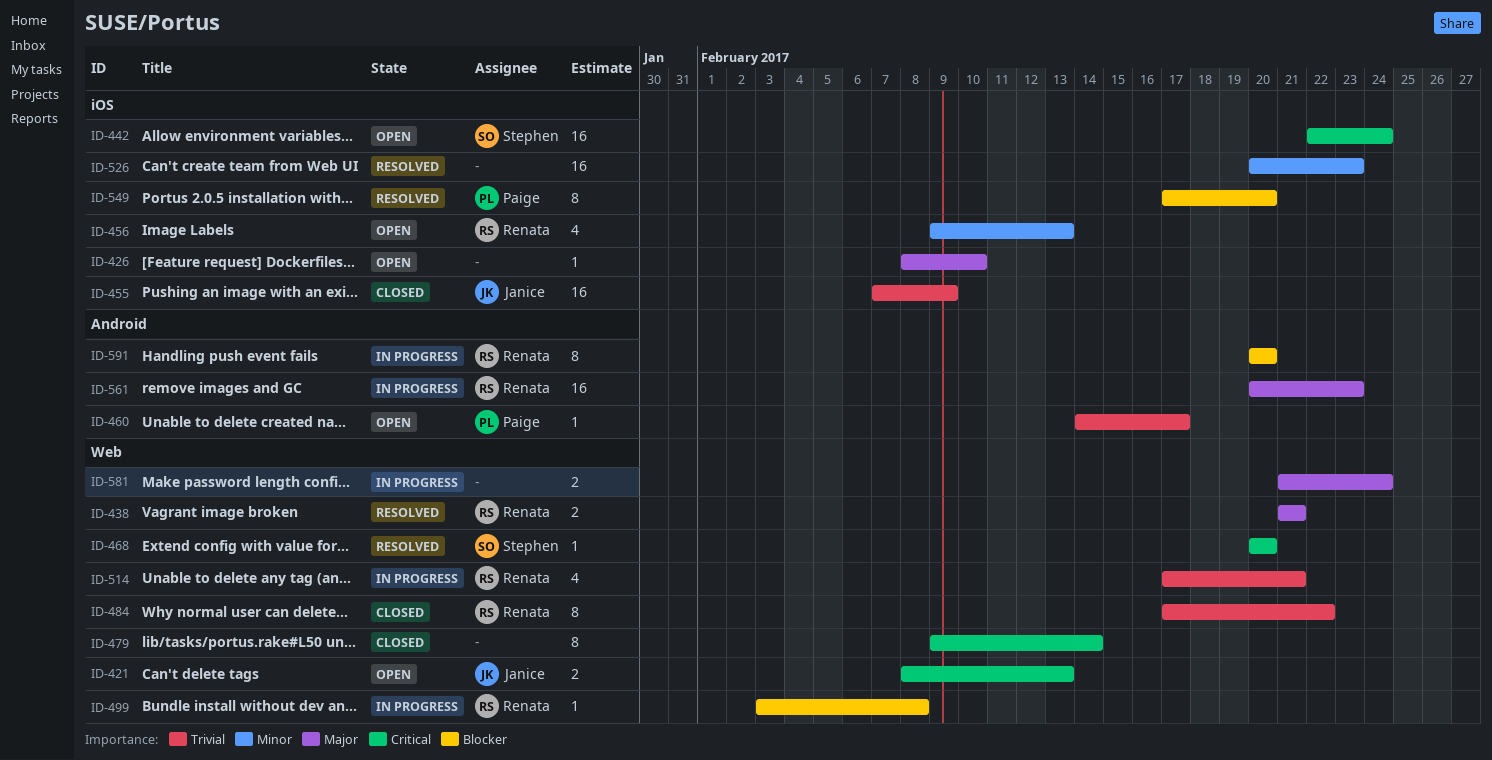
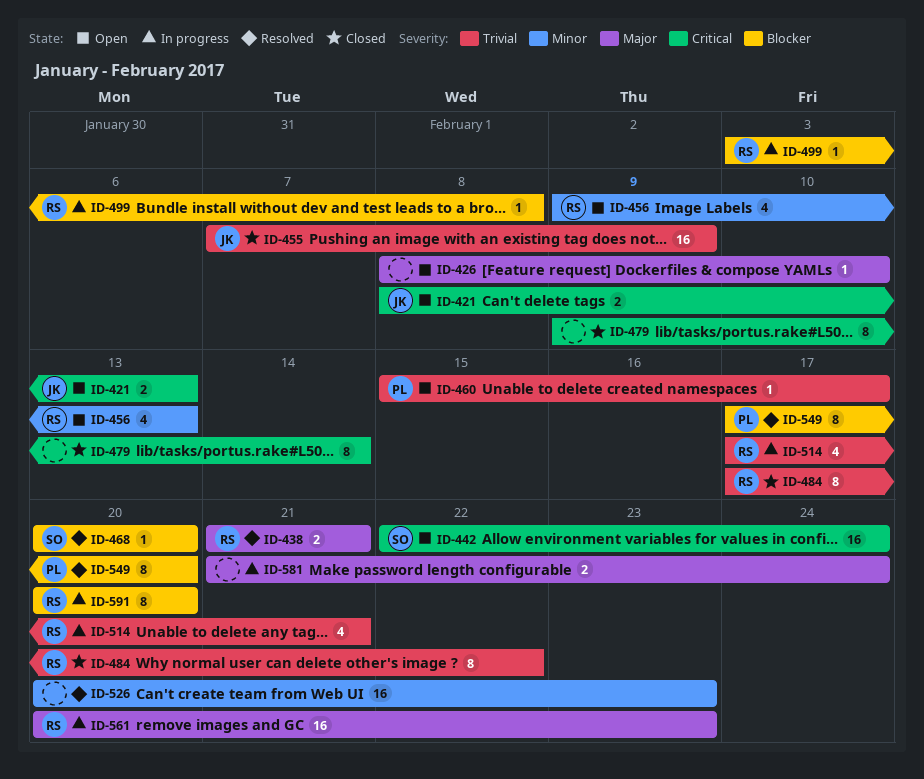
ID-460, start: Feb 14 -> Feb 15
ID-468, priority: Critical -> Blocker

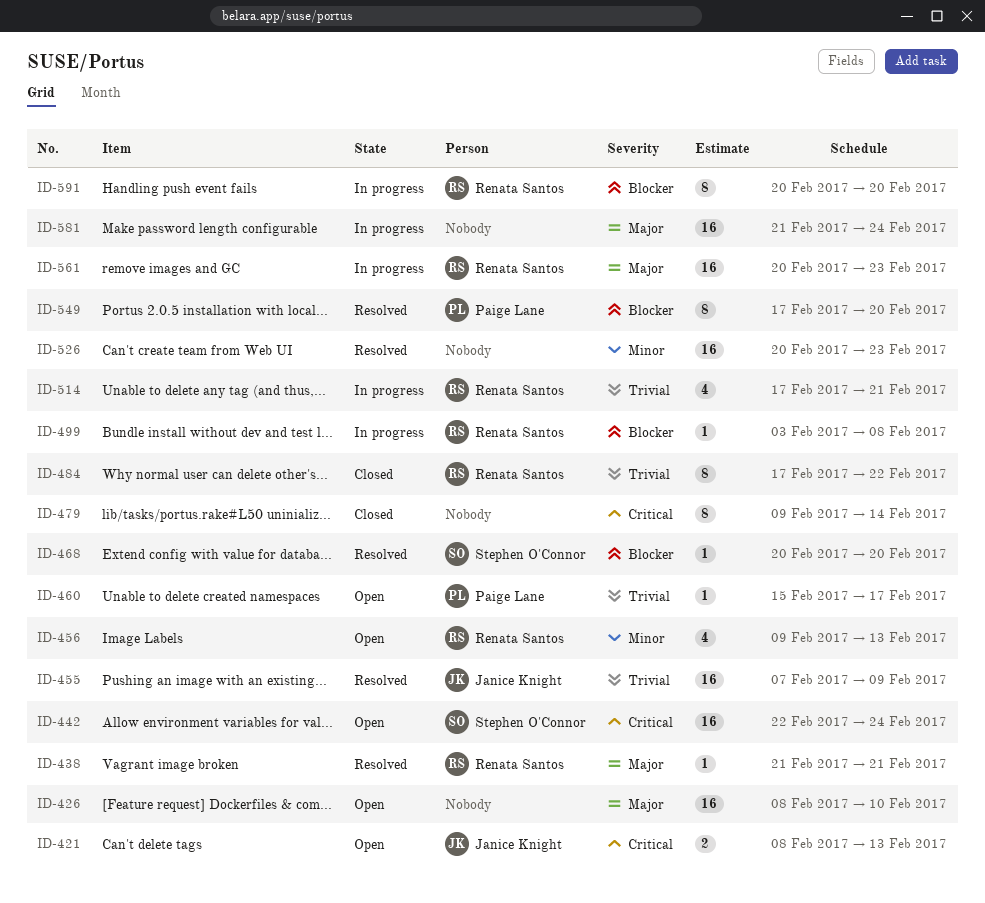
ID-426, estimate: 1 -> 16
ID-438, estimate: 2 -> 1
ID-455, status: Closed -> Resolved
ID-581, estimate: 2 -> 16

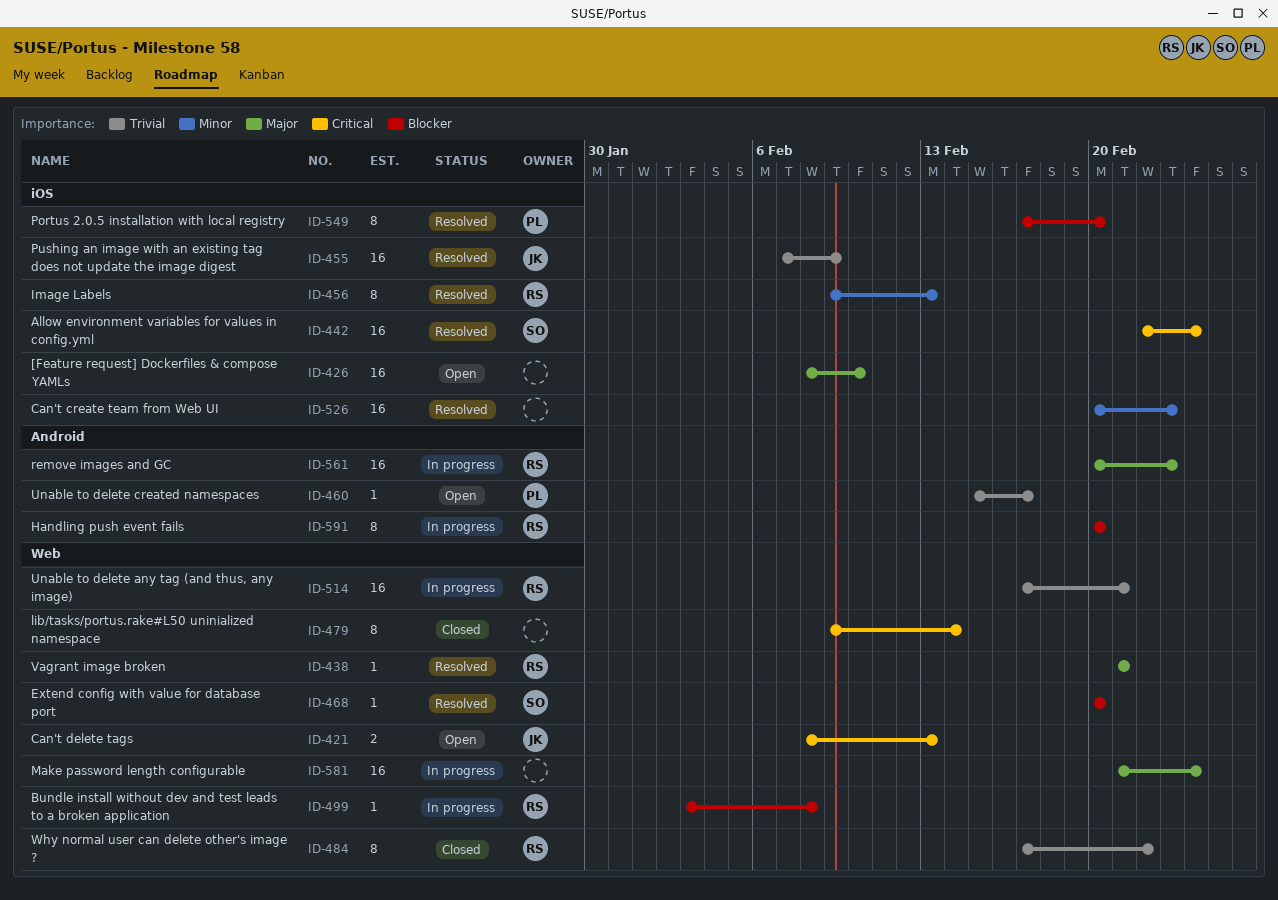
ID-442, status: Open -> Resolved
ID-456, status: Open -> Resolved
ID-456, estimate: 4 -> 8
ID-514, estimate: 4 -> 16

